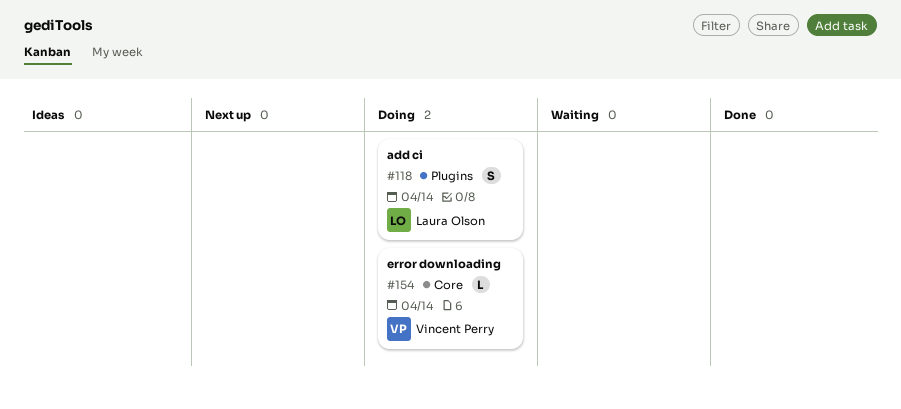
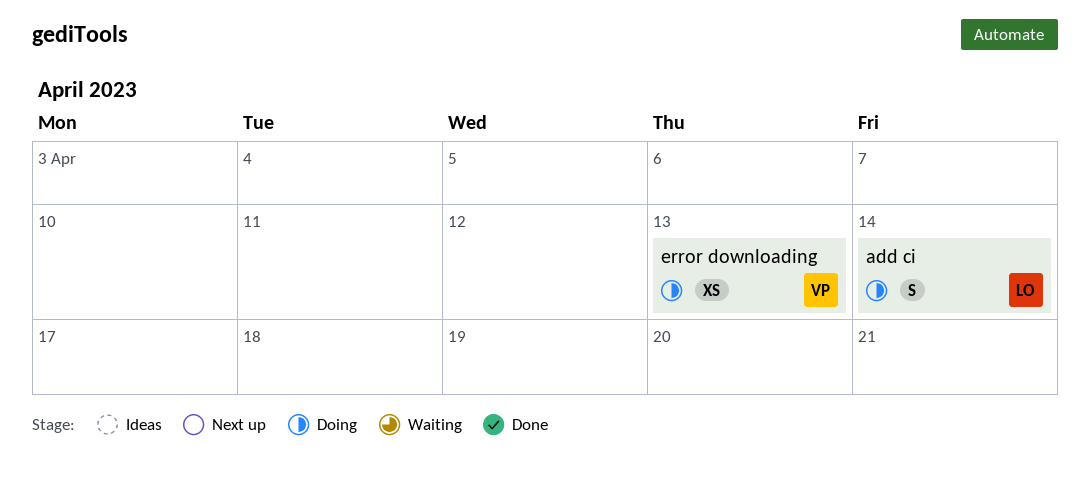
error downloading, estimate: L -> XS
error downloading, due: Apr 14 -> Apr 13

